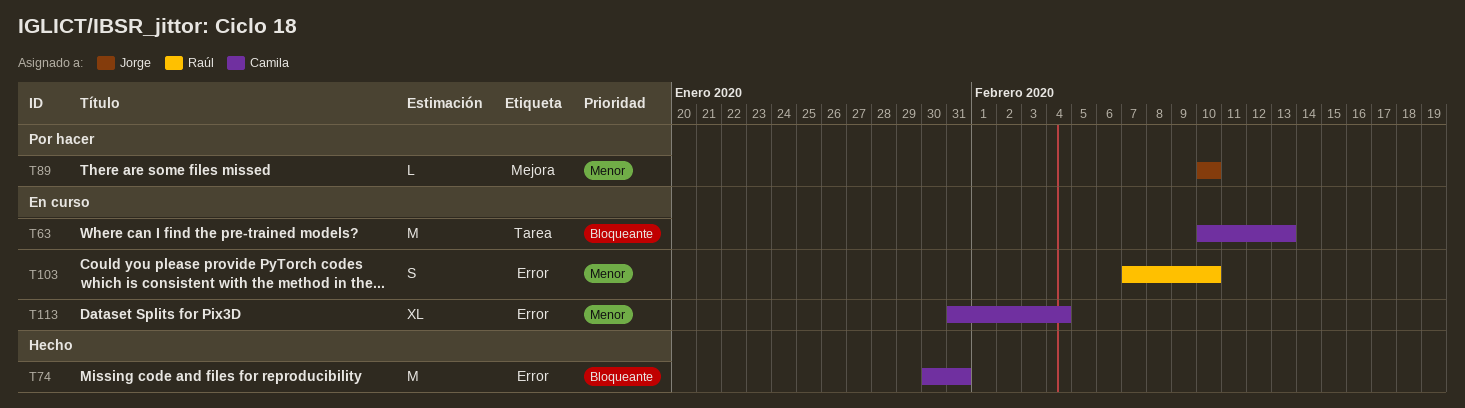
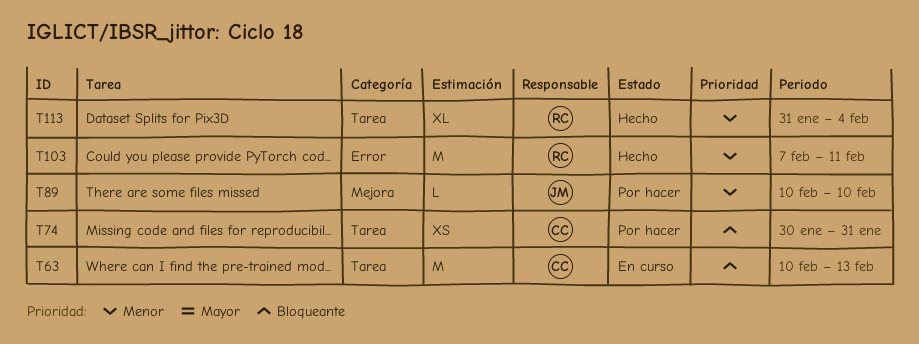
T74, status: Hecho -> Por hacer
T74, label: Error -> Tarea
T74, estimate: M -> XS
T103, status: En curso -> Hecho
T103, estimate: S -> M
T103, due: Feb 10 -> Feb 11
T113, status: En curso -> Hecho
T113, owner: Camila -> Raúl
T113, label: Error -> Tarea

